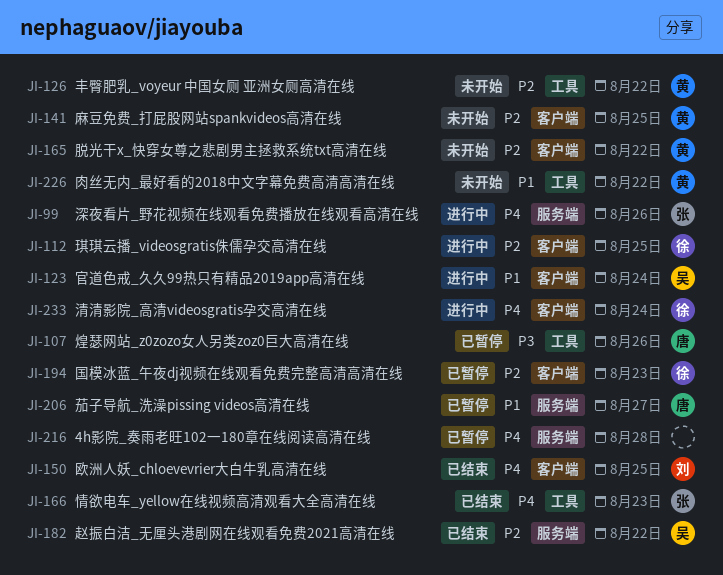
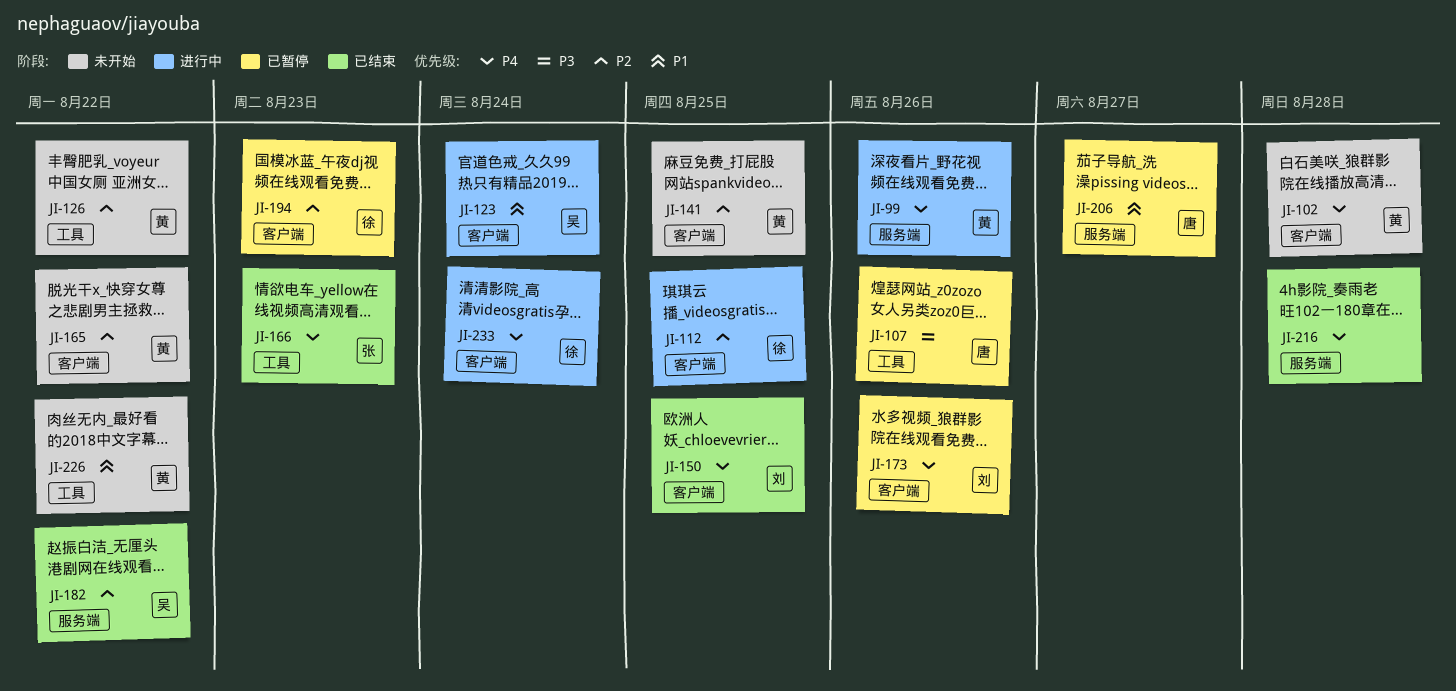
JI-99, owner: 张 -> 黄
JI-102: none -> present
JI-173: none -> present
JI-216, status: 已暂停 -> 已结束

